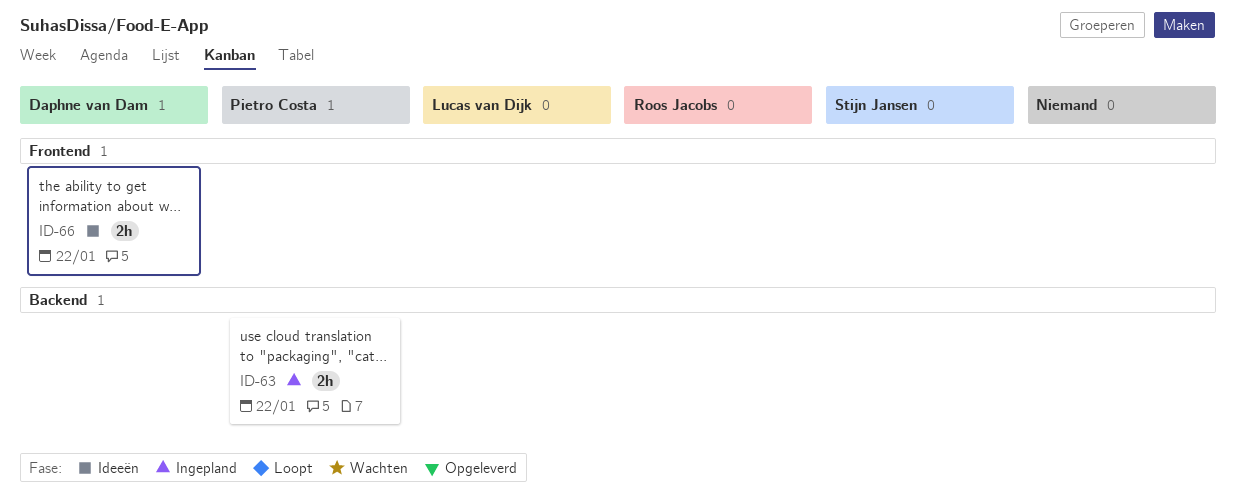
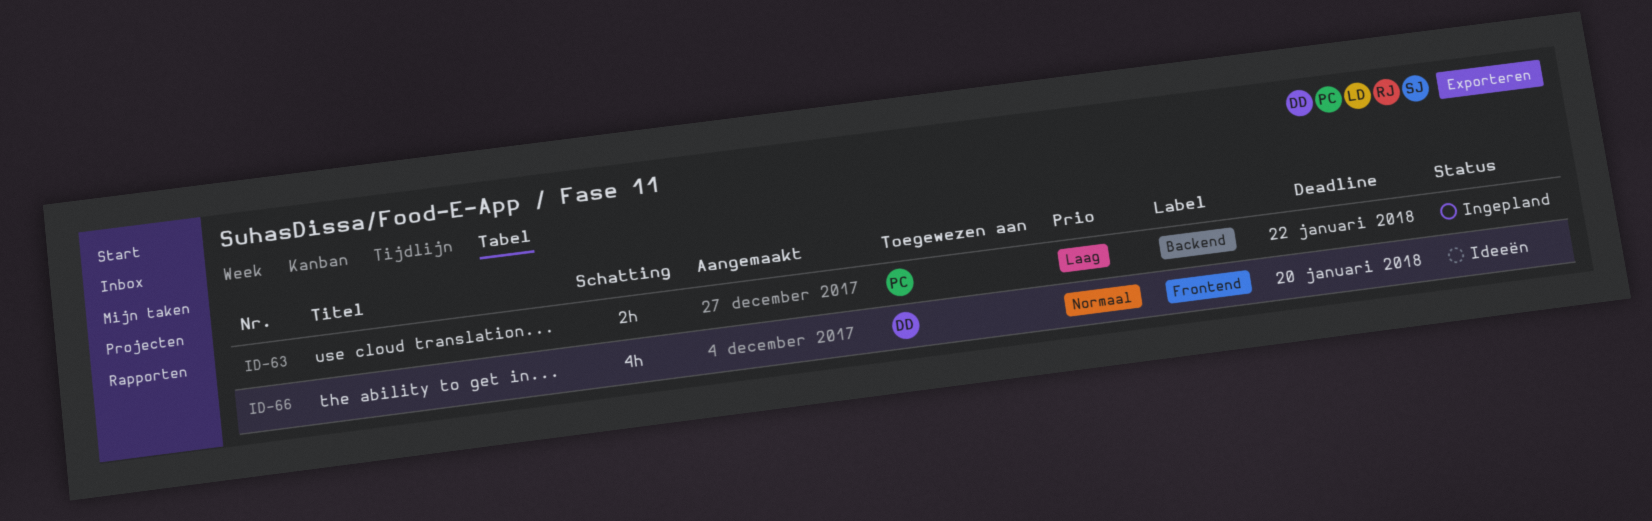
ID-66, estimate: 2h -> 4h
ID-66, due: Jan 22 -> Jan 20

